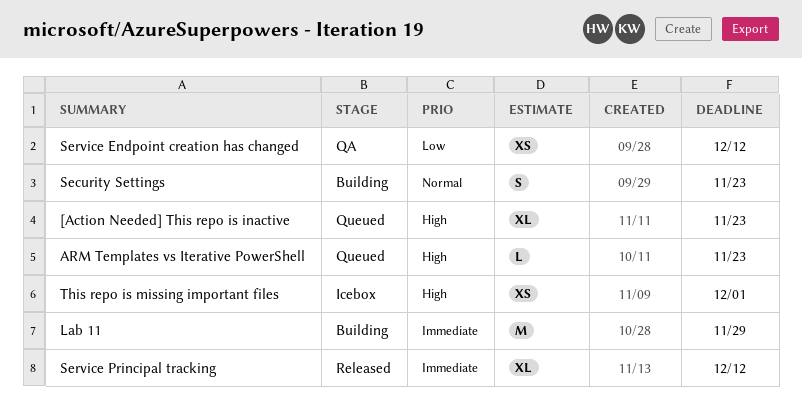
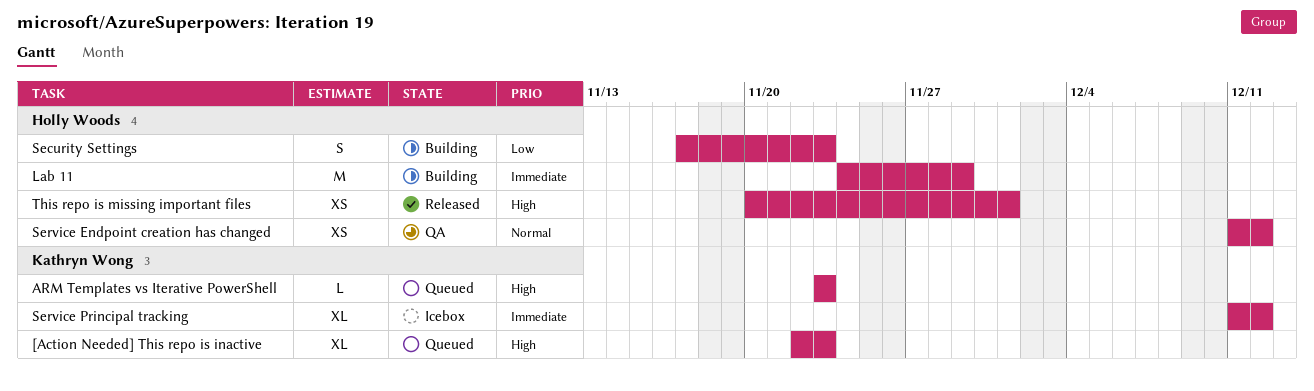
Security Settings, priority: Normal -> Low
Service Endpoint creation has changed, priority: Low -> Normal
Service Principal tracking, status: Released -> Icebox
This repo is missing important files, status: Icebox -> Released

